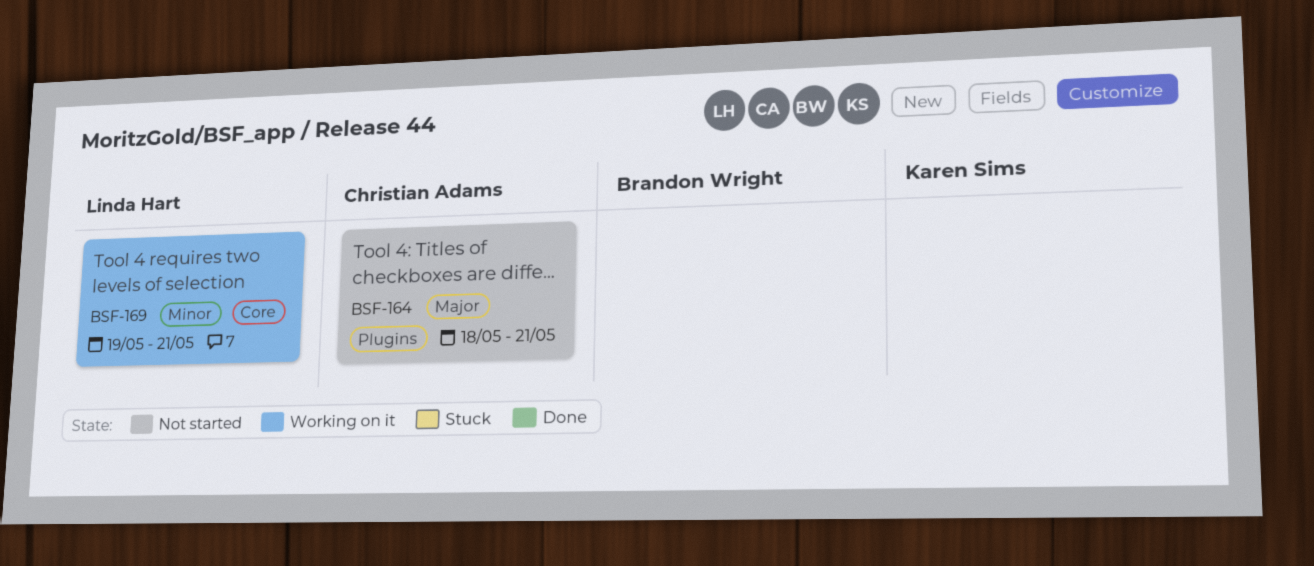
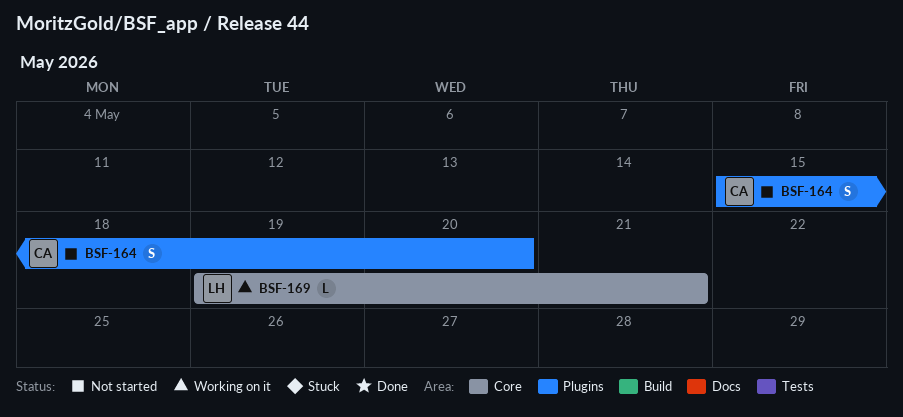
BSF-164, start: May 18 -> May 15
BSF-164, due: May 21 -> May 20

